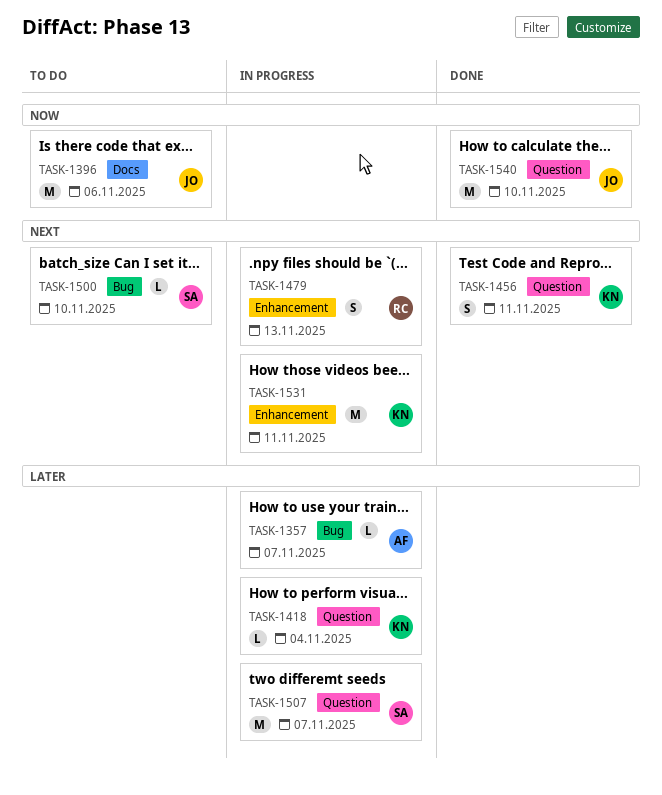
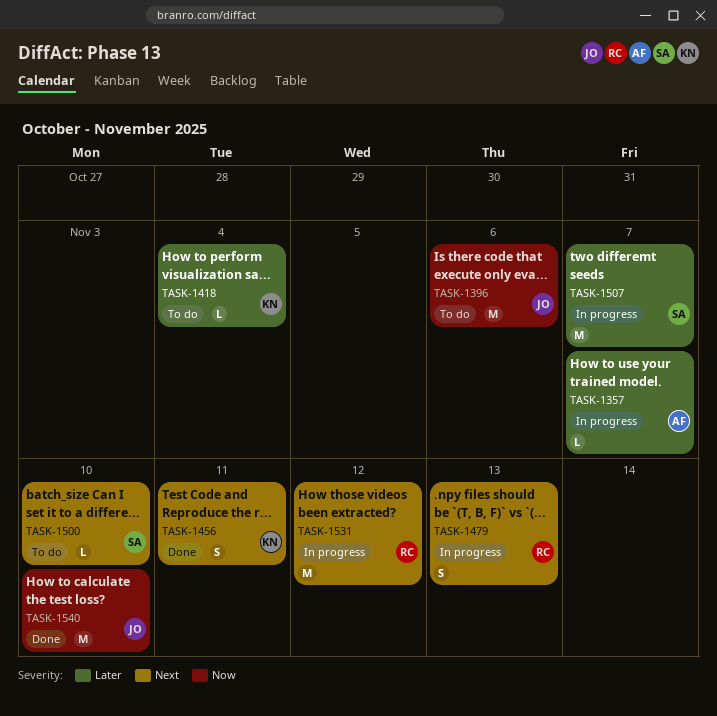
TASK-1418, status: In progress -> To do
TASK-1531, owner: KN -> RC
TASK-1531, due: Nov 11 -> Nov 12

